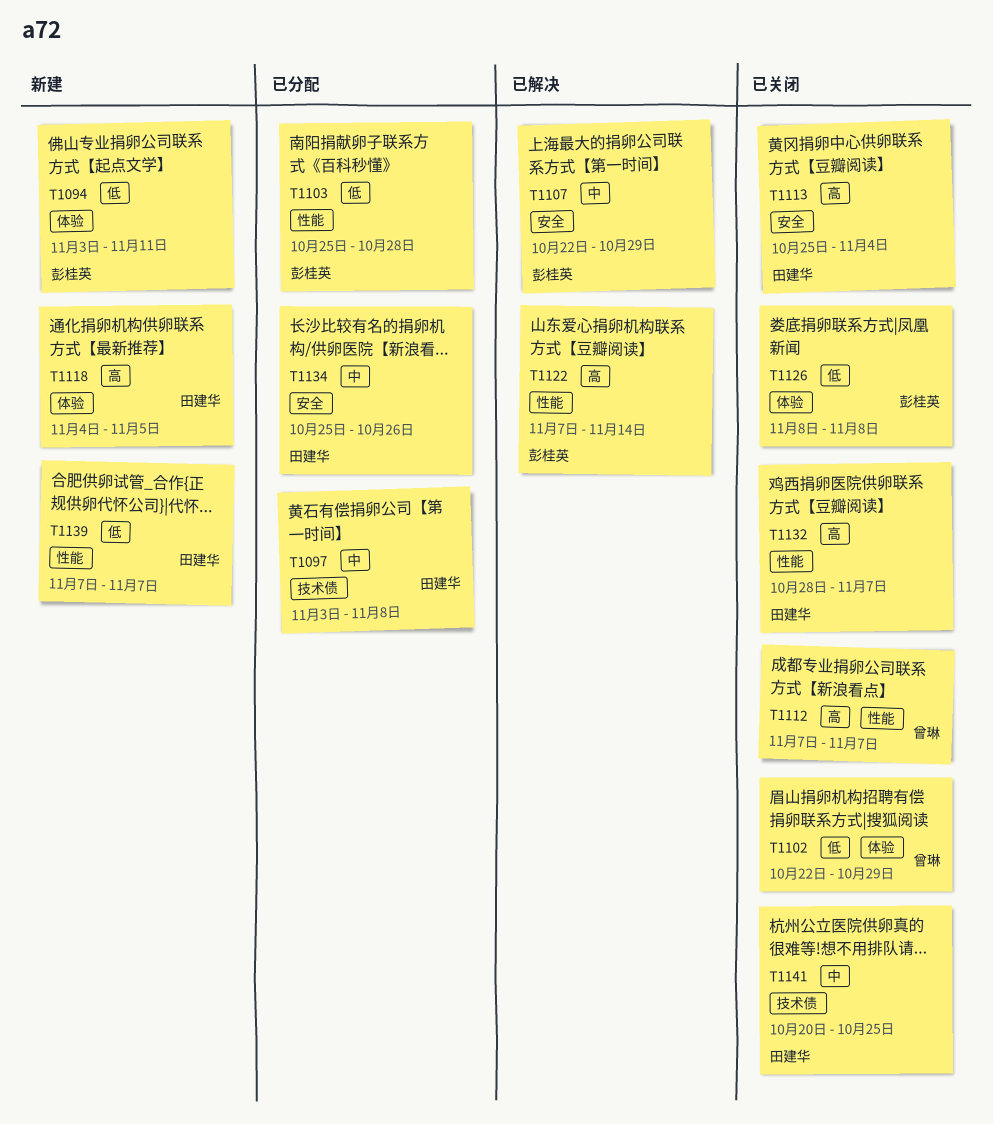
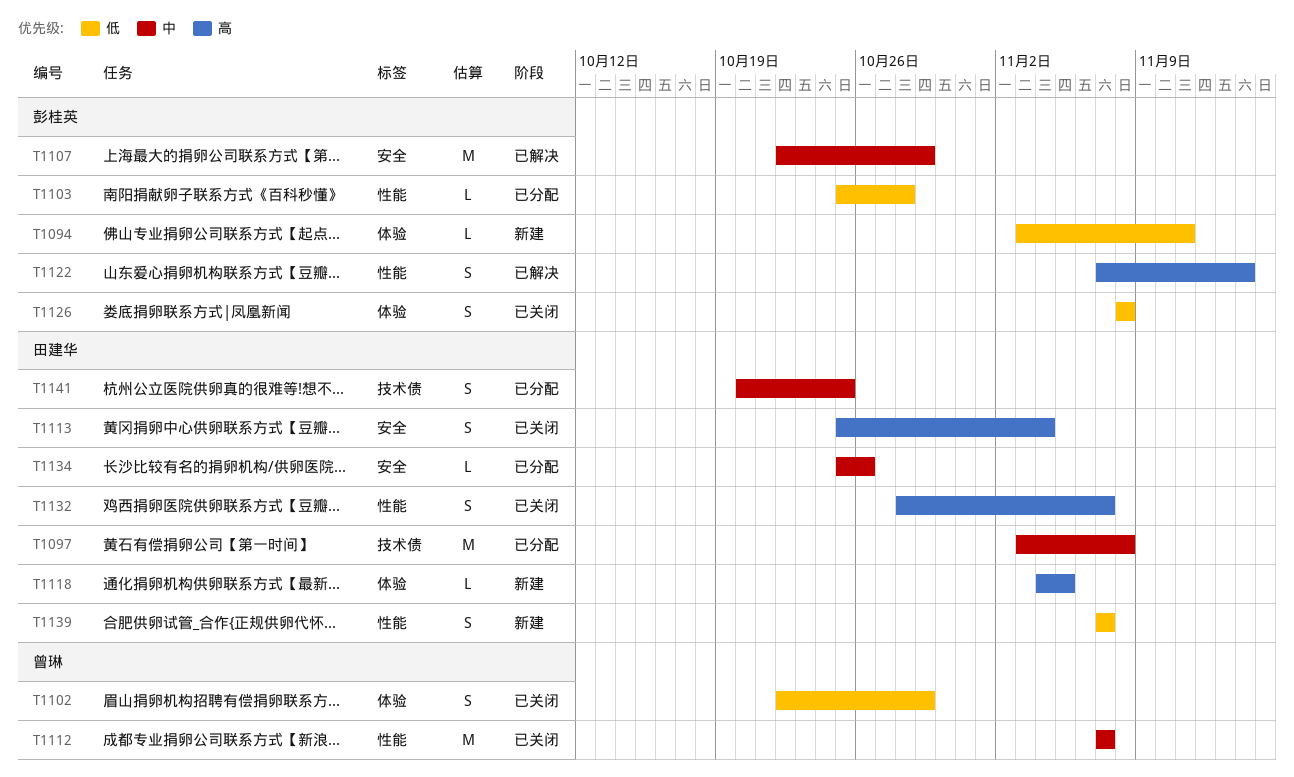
T1112, priority: 高 -> 中
T1141, status: 已关闭 -> 已分配

